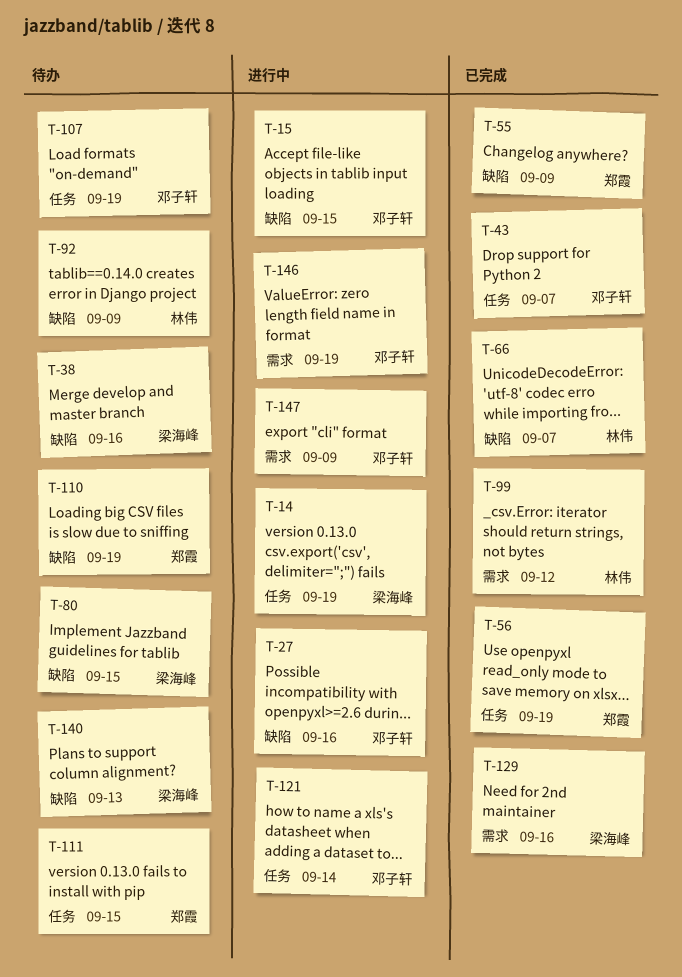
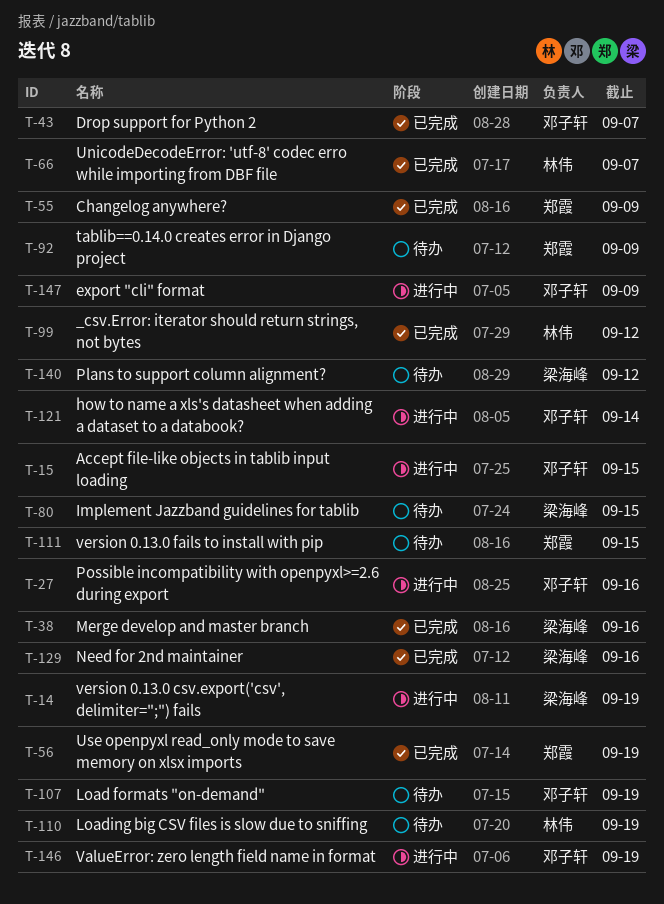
T-38, status: 待办 -> 已完成
T-92, owner: 林伟 -> 郑霞
T-110, owner: 郑霞 -> 林伟
T-140, due: Sep 13 -> Sep 12

